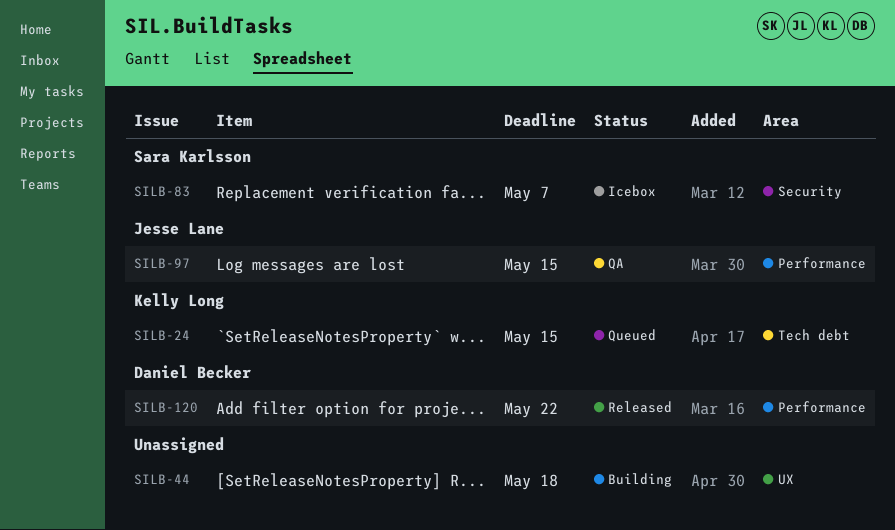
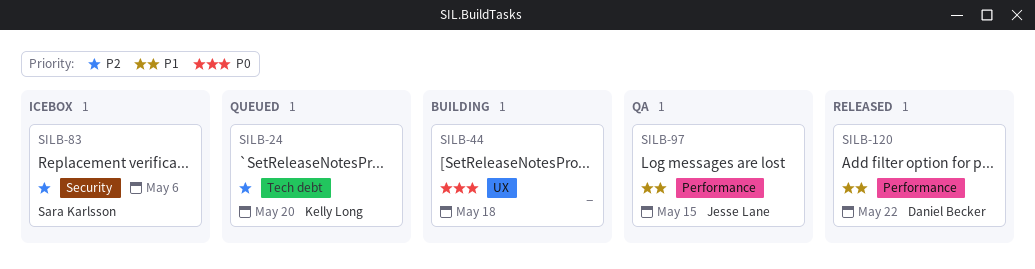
SILB-24, due: May 15 -> May 20
SILB-83, due: May 7 -> May 6

